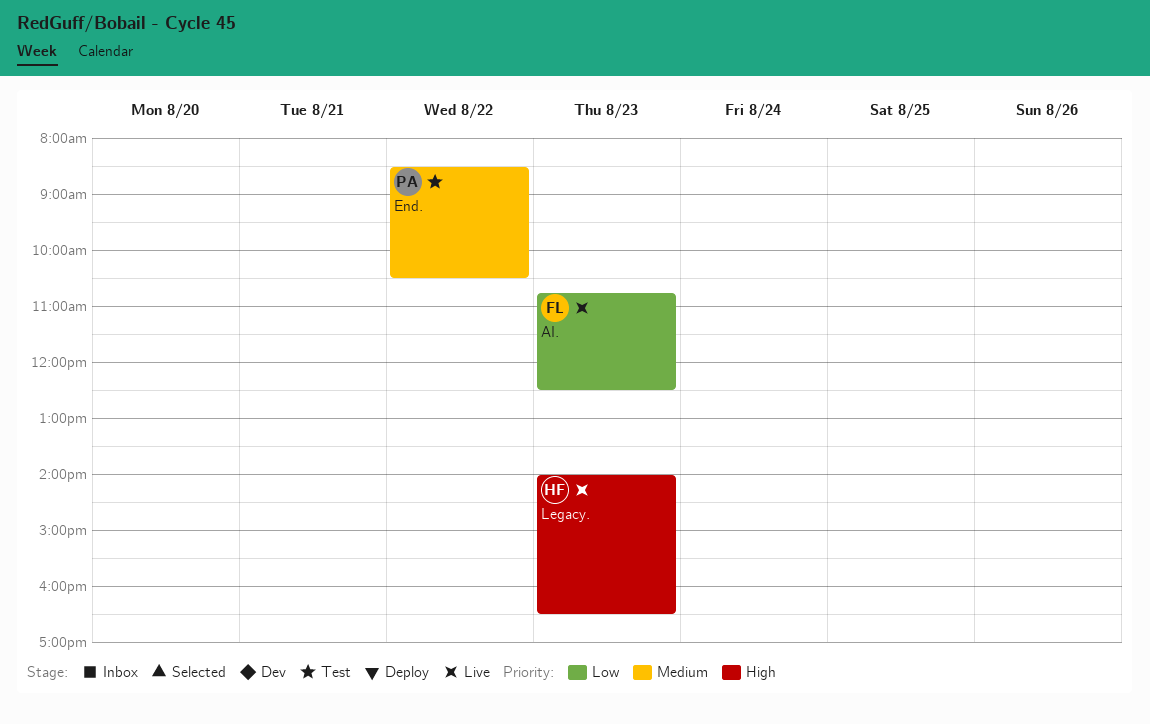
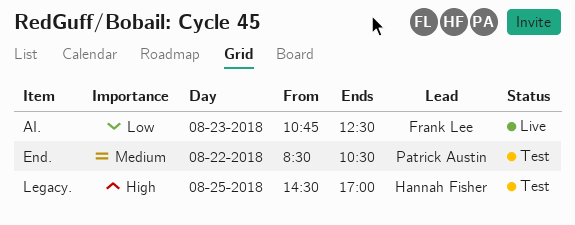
Legacy., status: Live -> Test
Legacy., day: Aug 23 -> Aug 25
Legacy., begins: 14:00 -> 14:30
Legacy., ends: 16:30 -> 17:00

